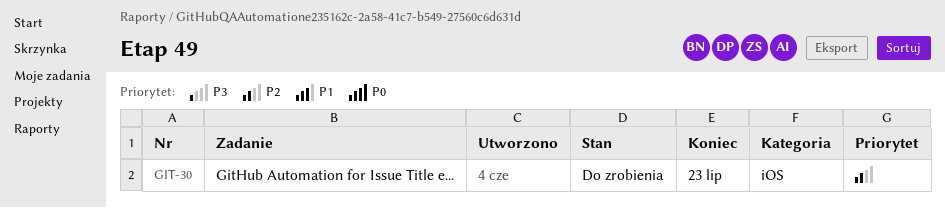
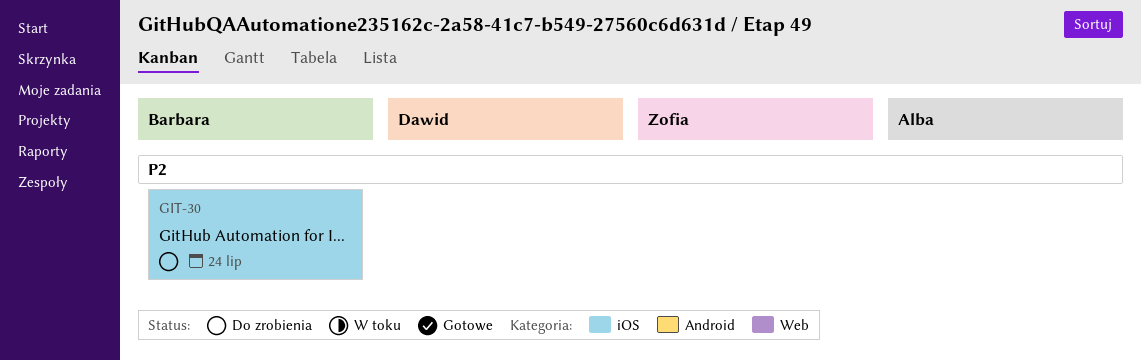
GIT-30, due: Jul 23 -> Jul 24

